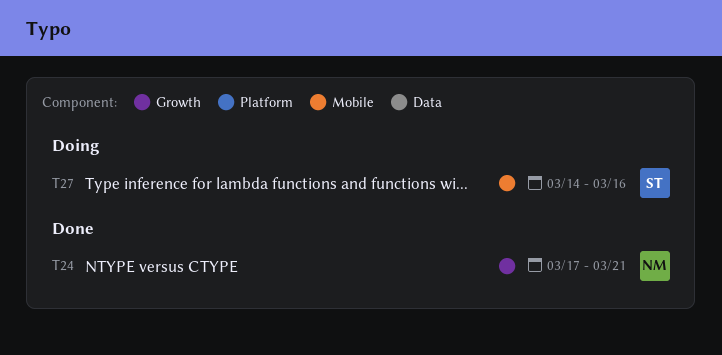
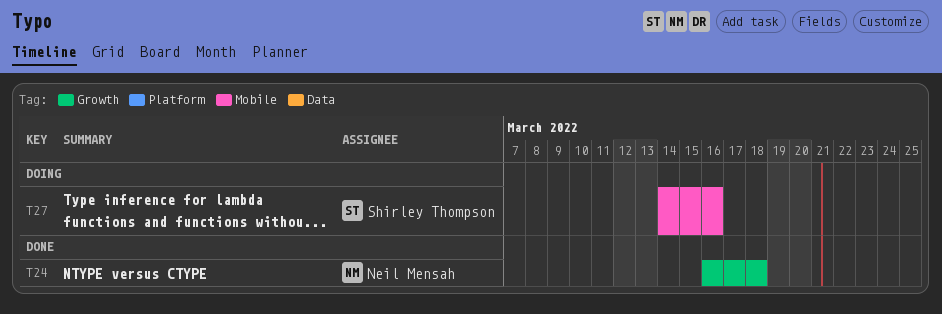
T24, start: Mar 17 -> Mar 16
T24, due: Mar 21 -> Mar 18

